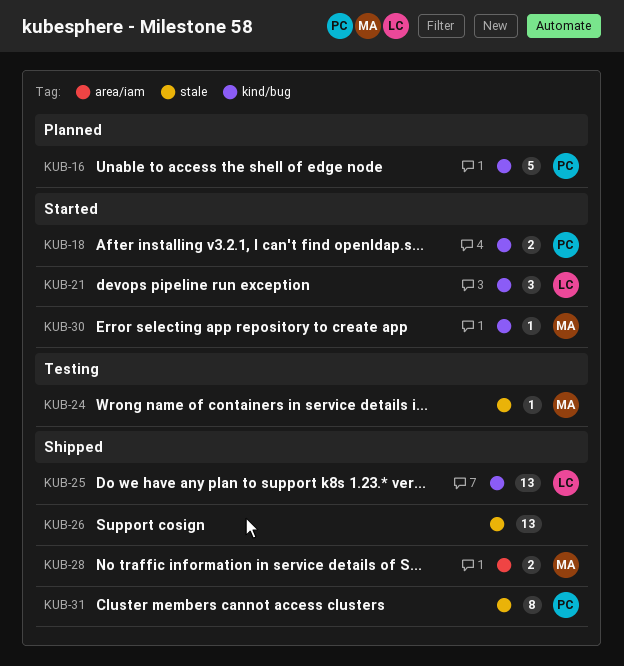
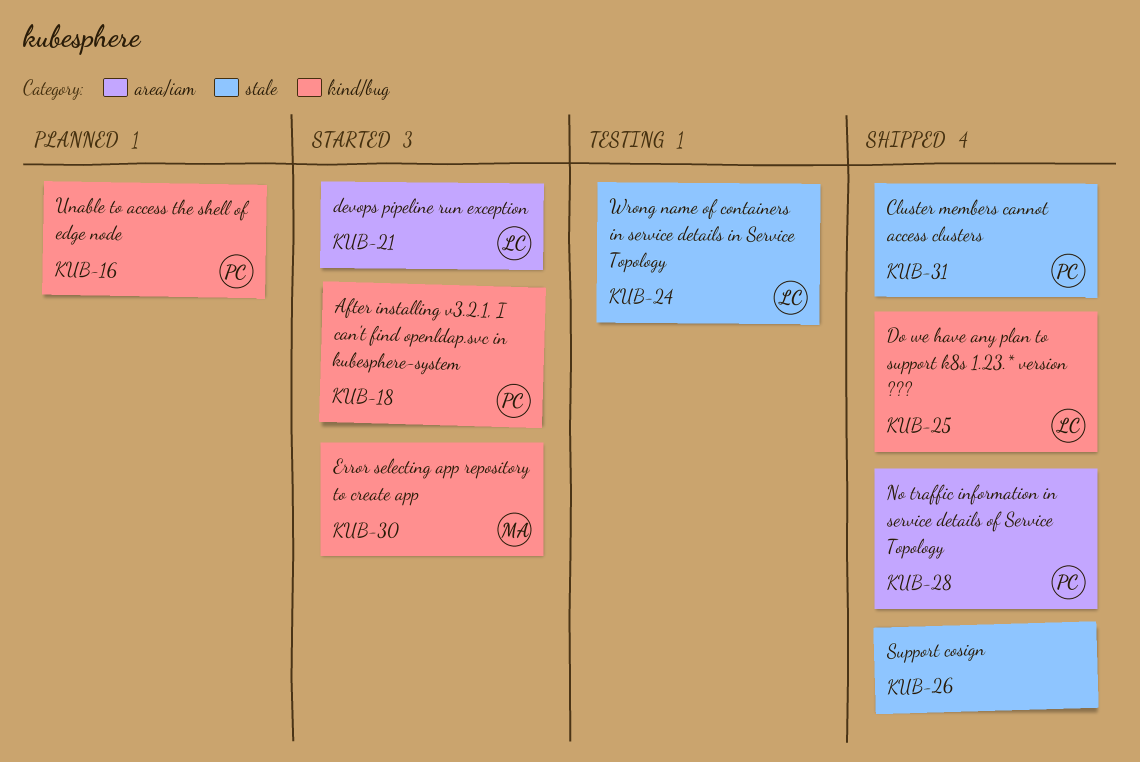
KUB-21, label: kind/bug -> area/iam
KUB-24, owner: MA -> LC
KUB-28, owner: MA -> PC

